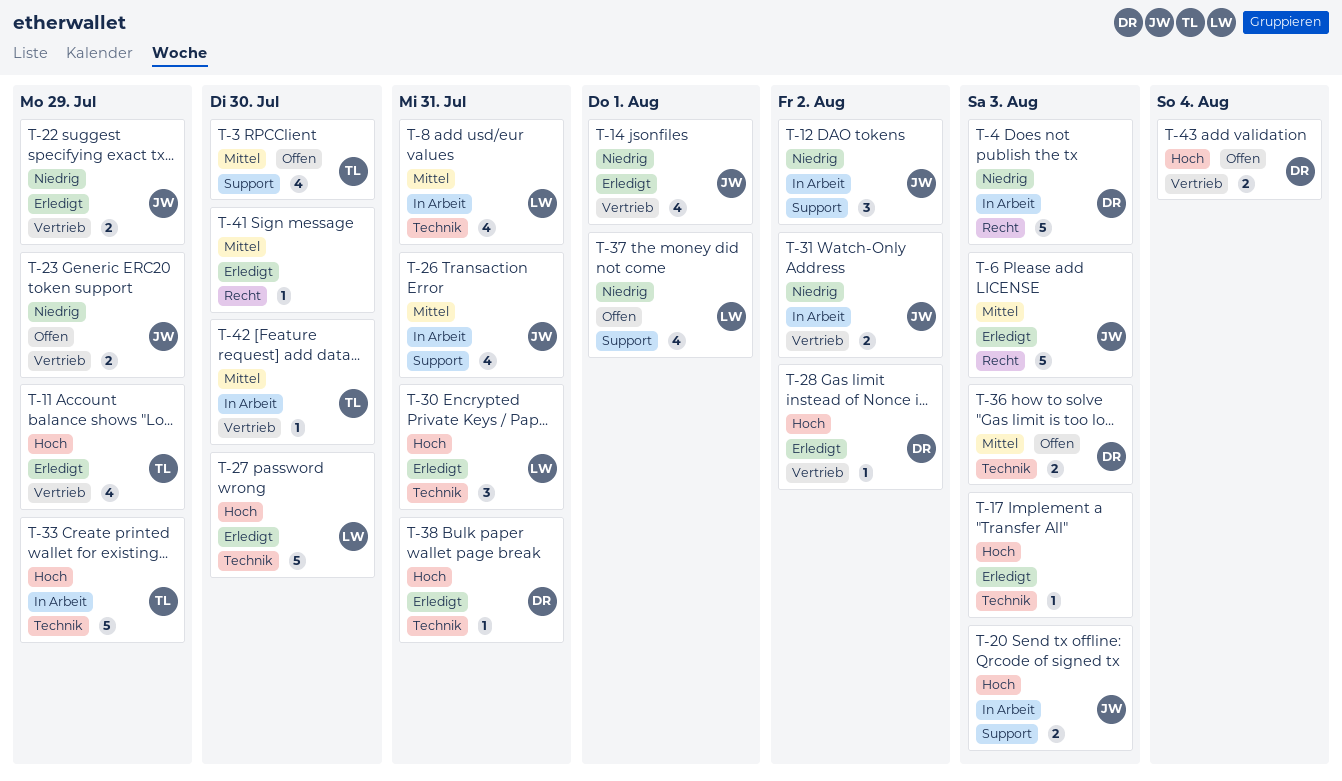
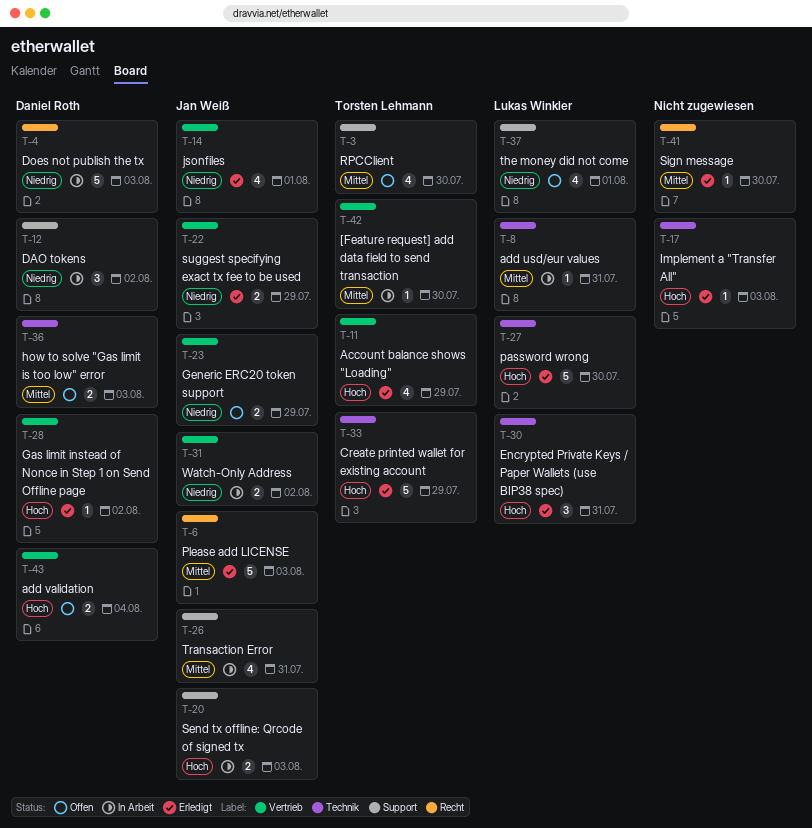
T-8, estimate: 4 -> 1
T-12, owner: Jan Weiß -> Daniel Roth
T-33, status: In Arbeit -> Erledigt
T-38: present -> none

